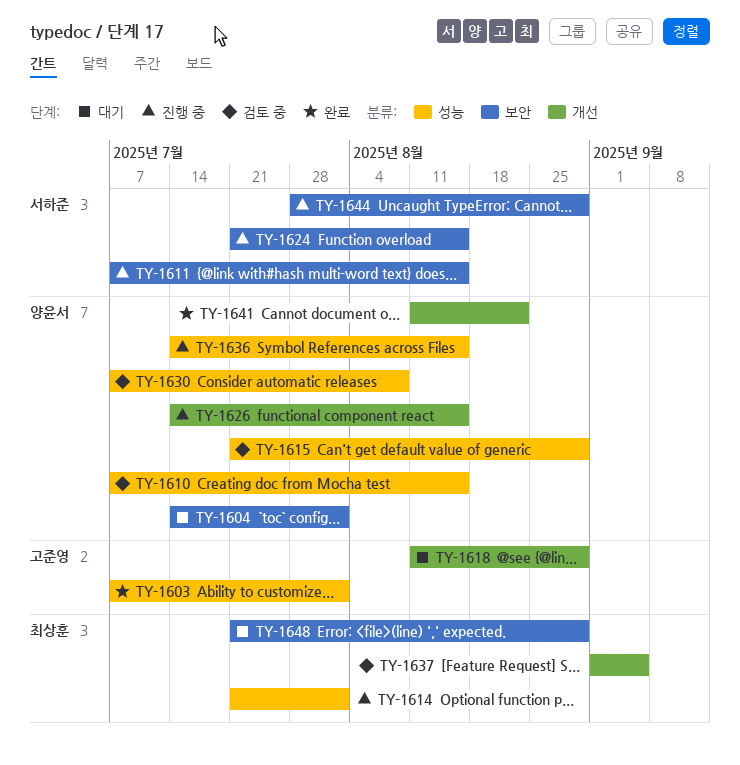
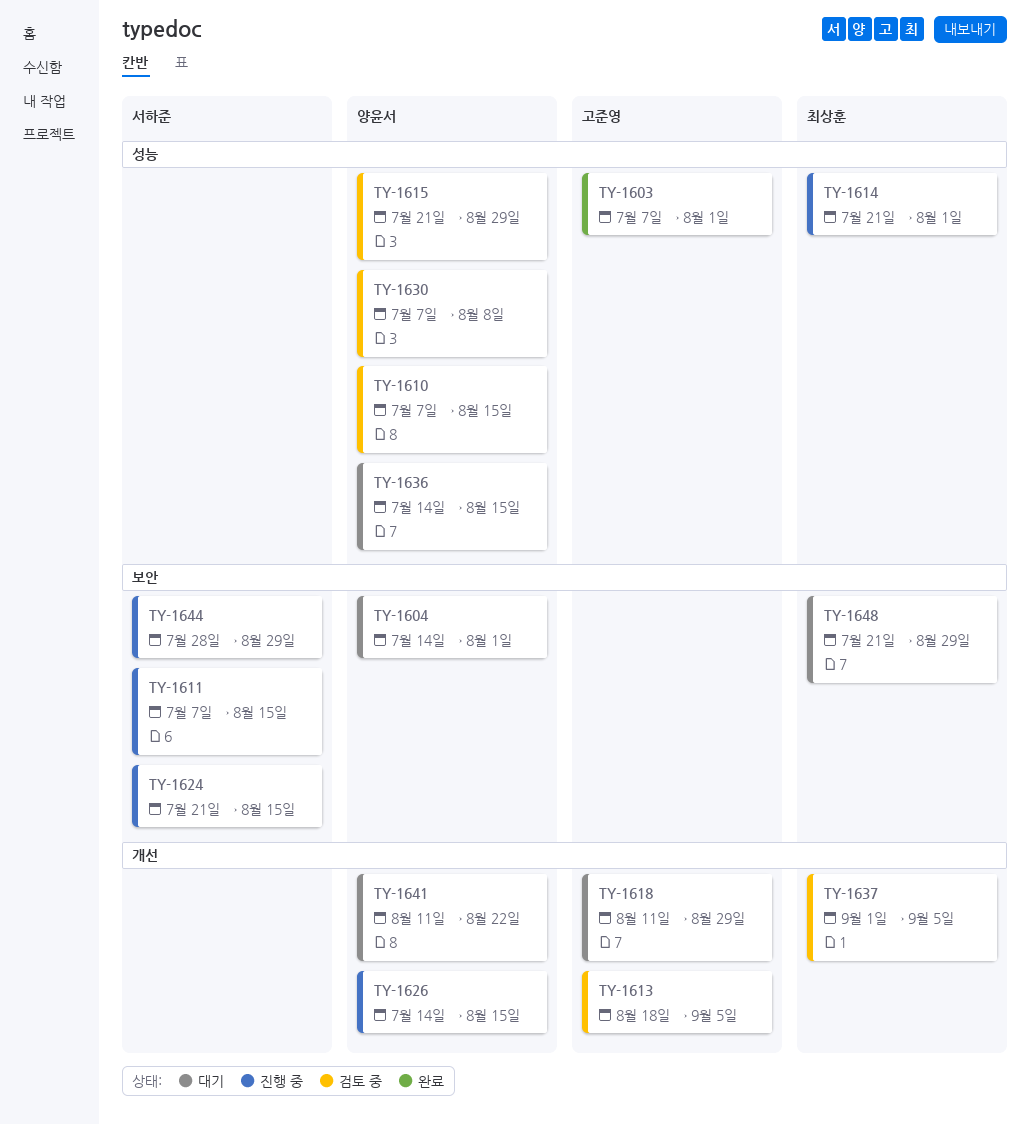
TY-1613: none -> present
TY-1636, status: 진행 중 -> 대기
TY-1641, status: 완료 -> 대기

